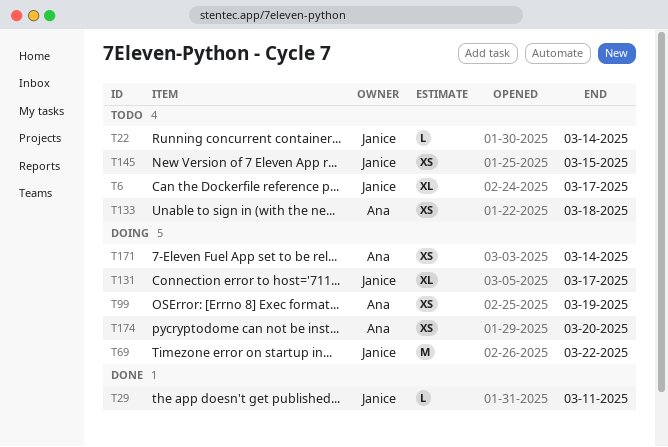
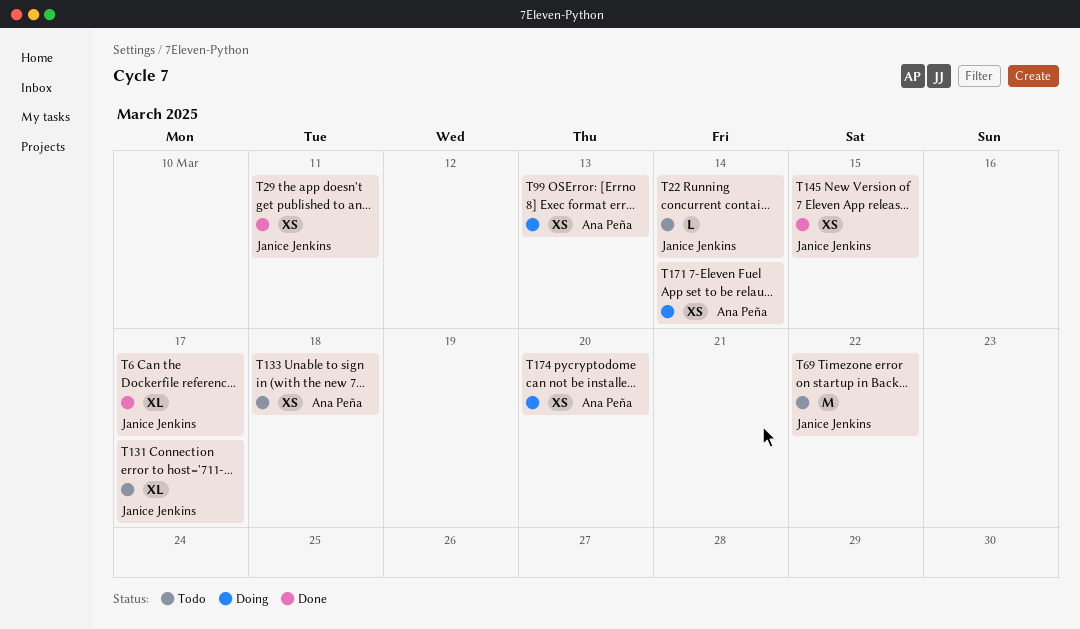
T6, status: Todo -> Done
T29, estimate: L -> XS
T69, status: Doing -> Todo
T99, due: Mar 19 -> Mar 13
T131, status: Doing -> Todo
T145, status: Todo -> Done

